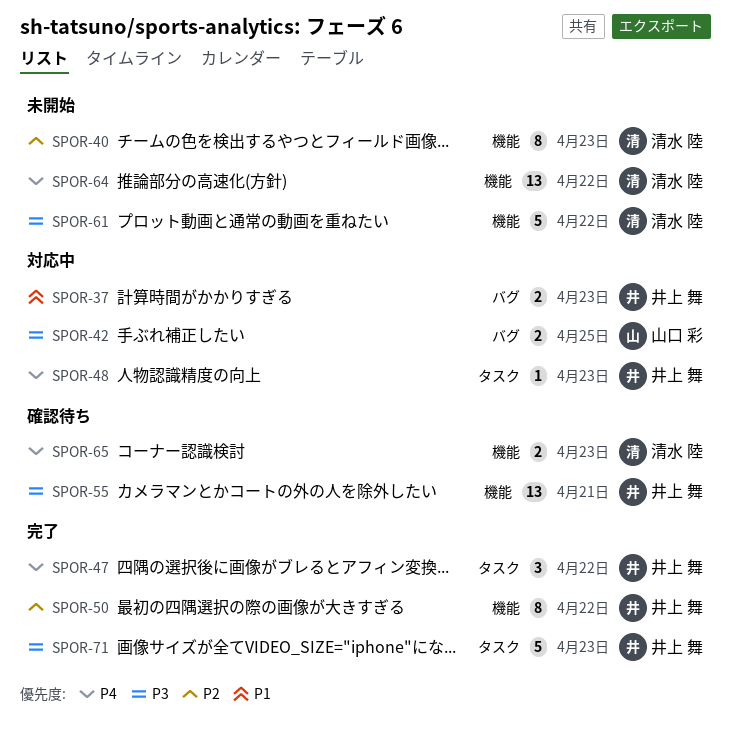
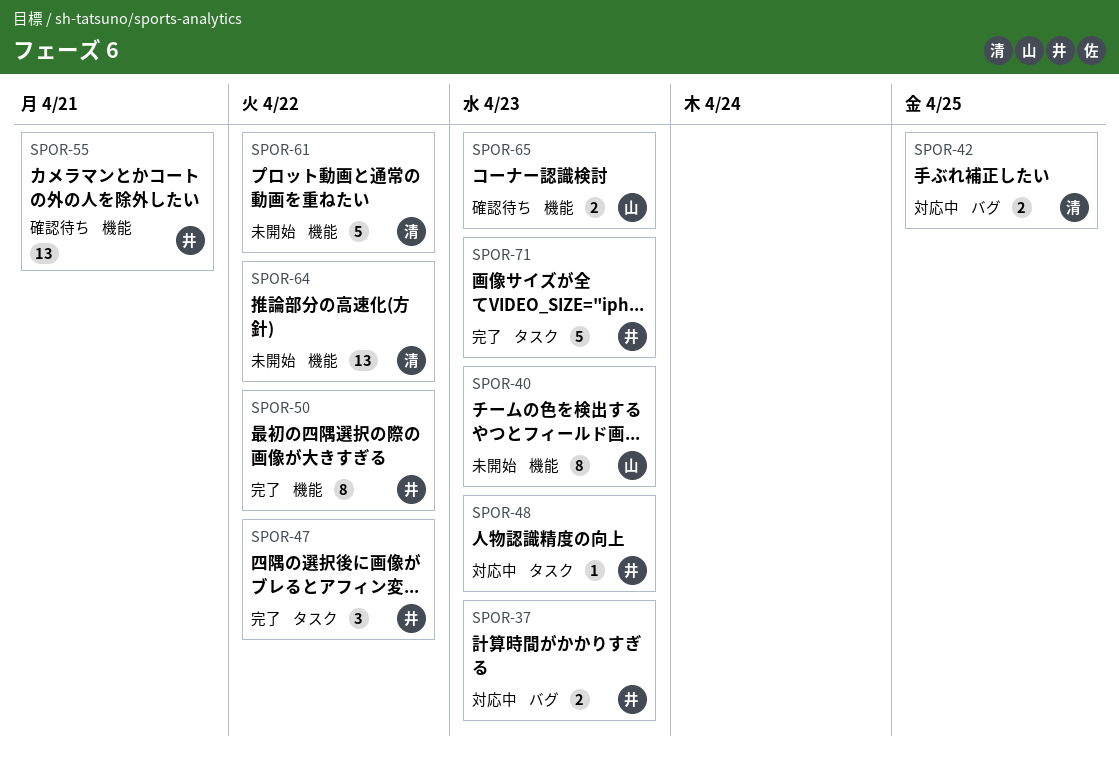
SPOR-40, owner: 清水 陸 -> 山口 彩
SPOR-42, owner: 山口 彩 -> 清水 陸
SPOR-65, owner: 清水 陸 -> 山口 彩

